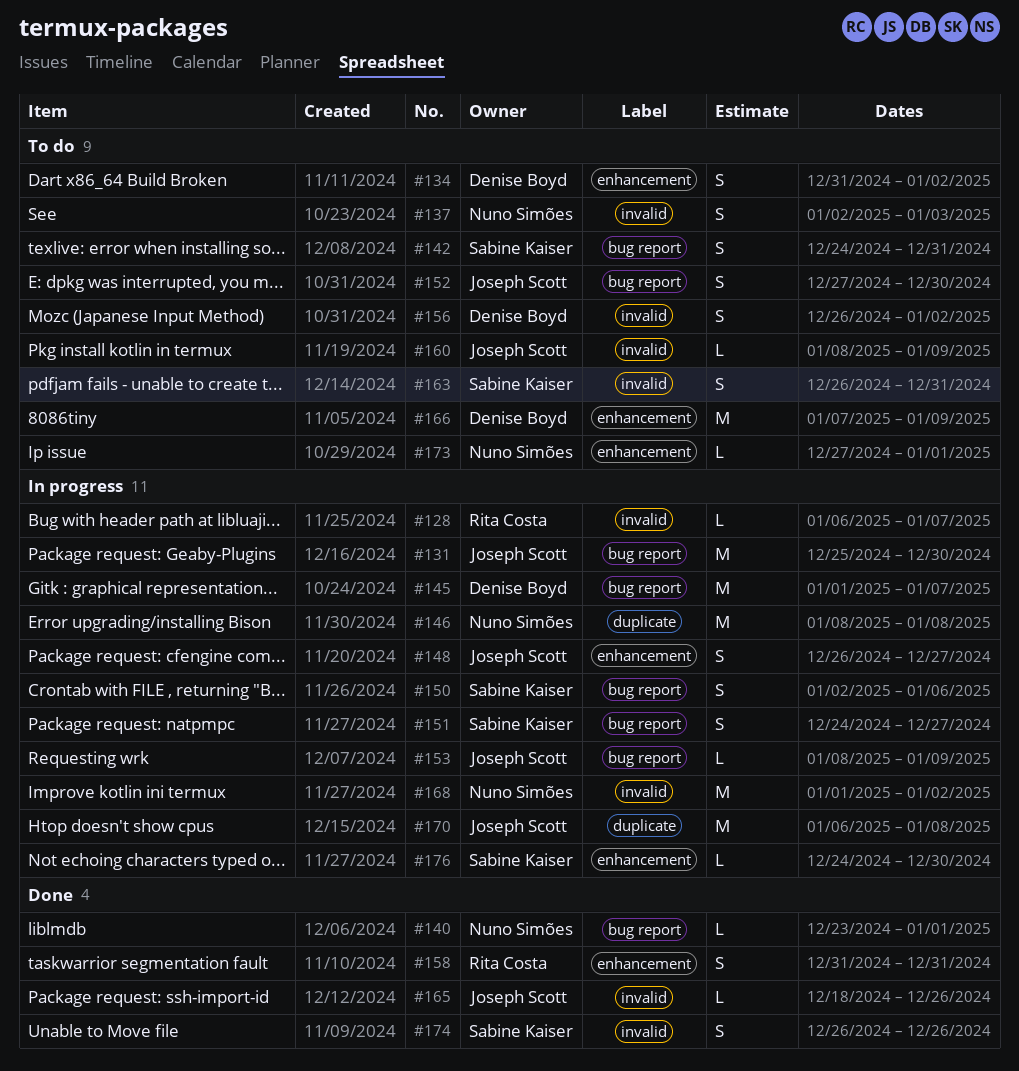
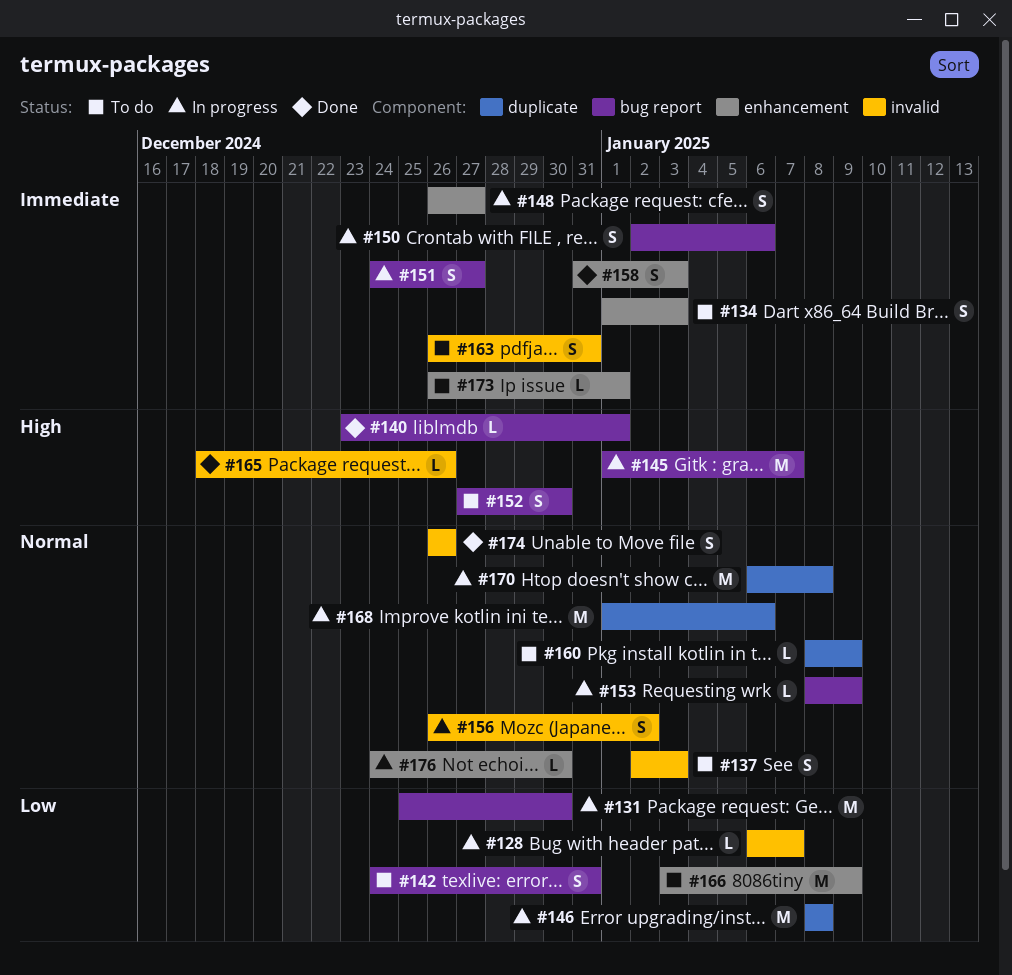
#134, start: Dec 31 -> Jan 1
#134, due: Jan 2 -> Jan 3
#156, status: To do -> In progress
#158, due: Dec 31 -> Jan 3
#160, label: invalid -> duplicate
#166, start: Jan 7 -> Jan 3
#168, label: invalid -> duplicate
#168, due: Jan 2 -> Jan 6
#173, start: Dec 27 -> Dec 26

